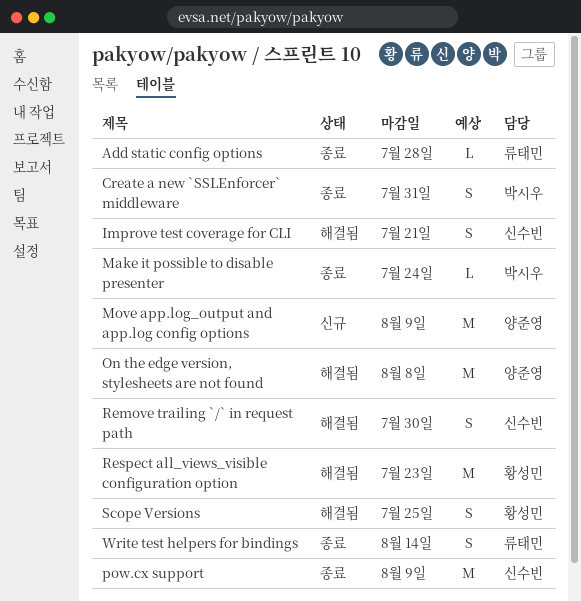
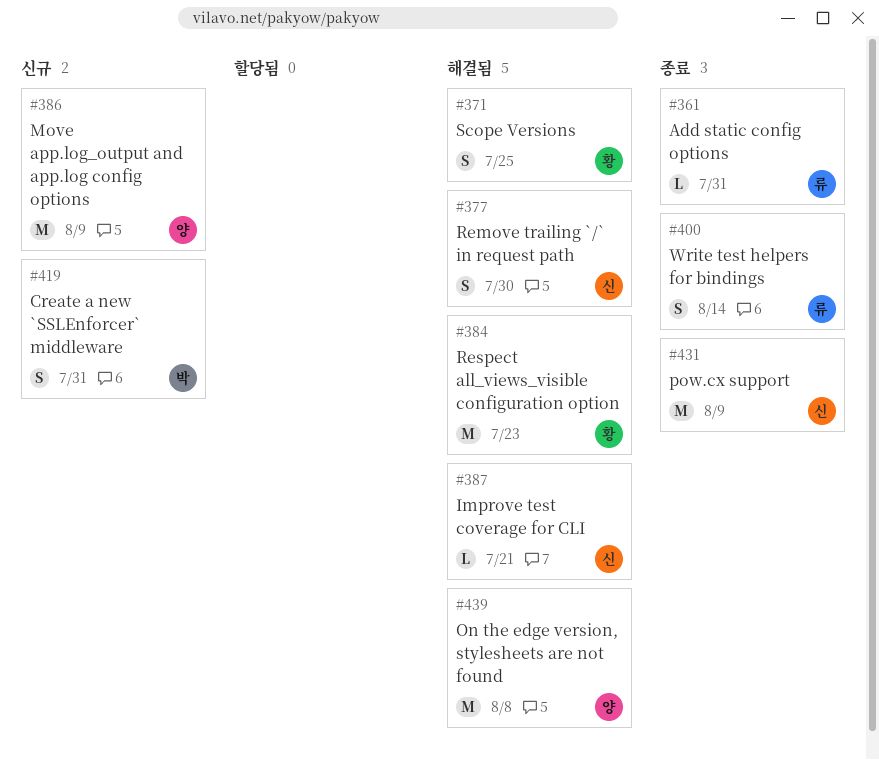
Add static config options, due: Jul 28 -> Jul 31
Create a new `SSLEnforcer` middleware, status: 종료 -> 신규
Improve test coverage for CLI, estimate: S -> L
Make it possible to disable presenter: present -> none

